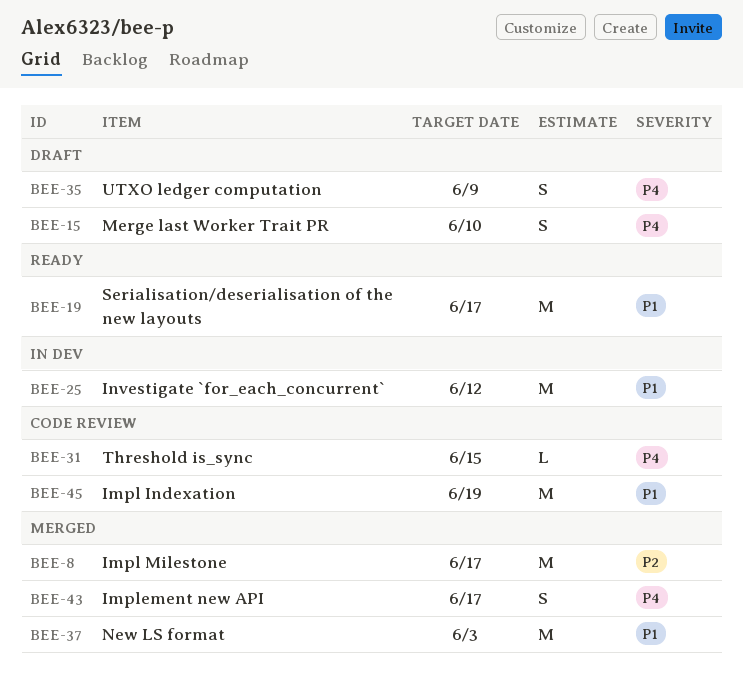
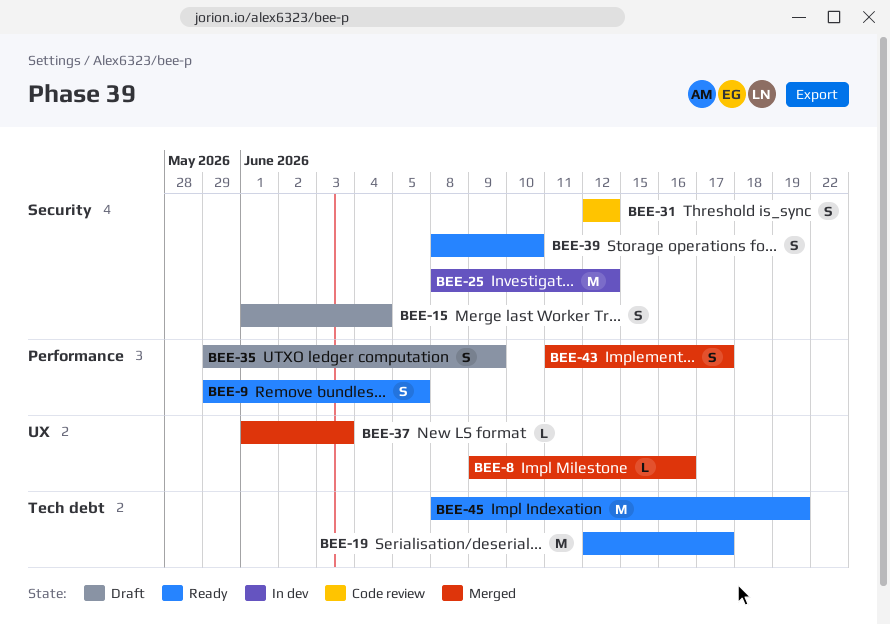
BEE-8, estimate: M -> L
BEE-8, due: Jun 17 -> Jun 16
BEE-9: none -> present
BEE-15, due: Jun 10 -> Jun 4
BEE-31, estimate: L -> S
BEE-31, due: Jun 15 -> Jun 12
BEE-37, estimate: M -> L
BEE-39: none -> present
BEE-45, status: Code review -> Ready

